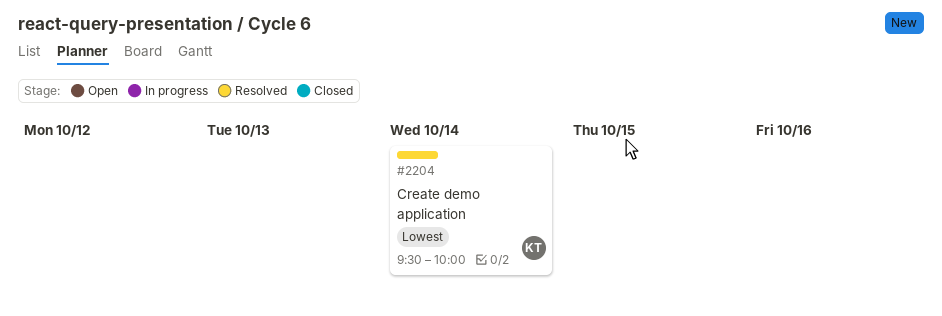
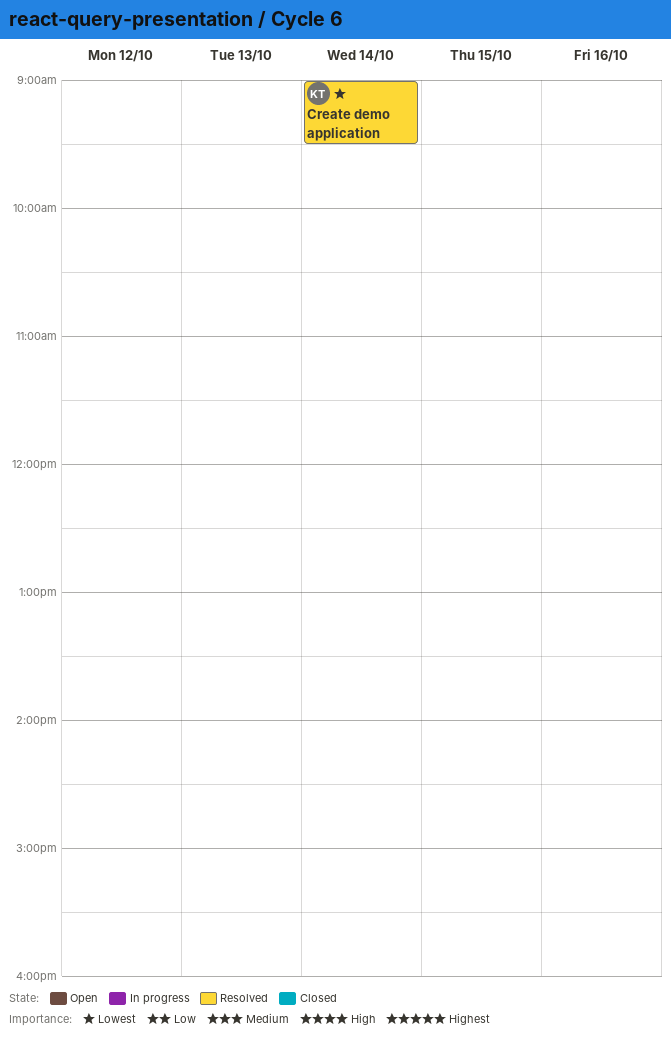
Create demo application, begins: 09:30 -> 09:00
Create demo application, ends: 10:00 -> 09:30

